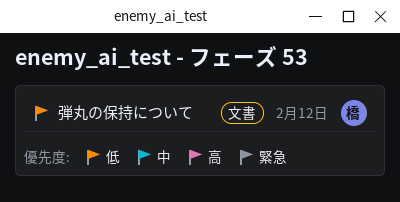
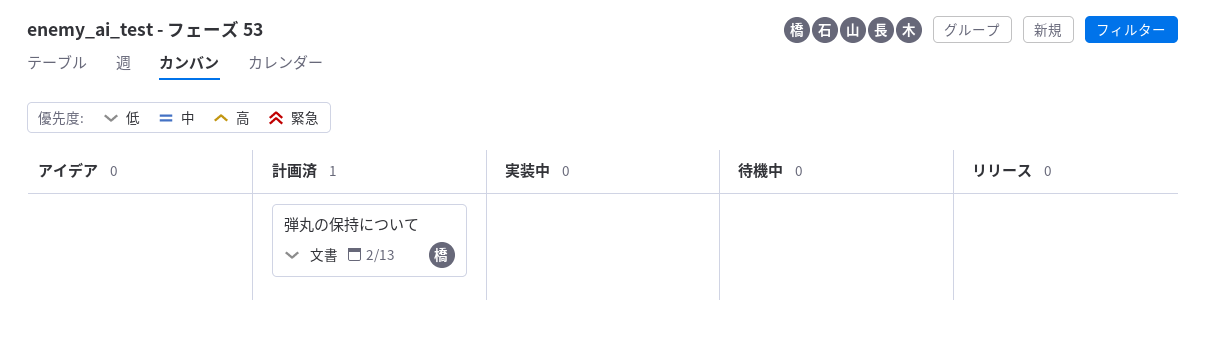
弾丸の保持について, due: Feb 12 -> Feb 13

